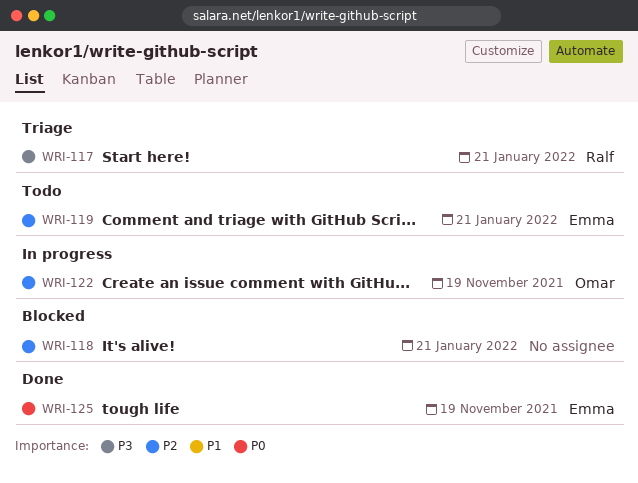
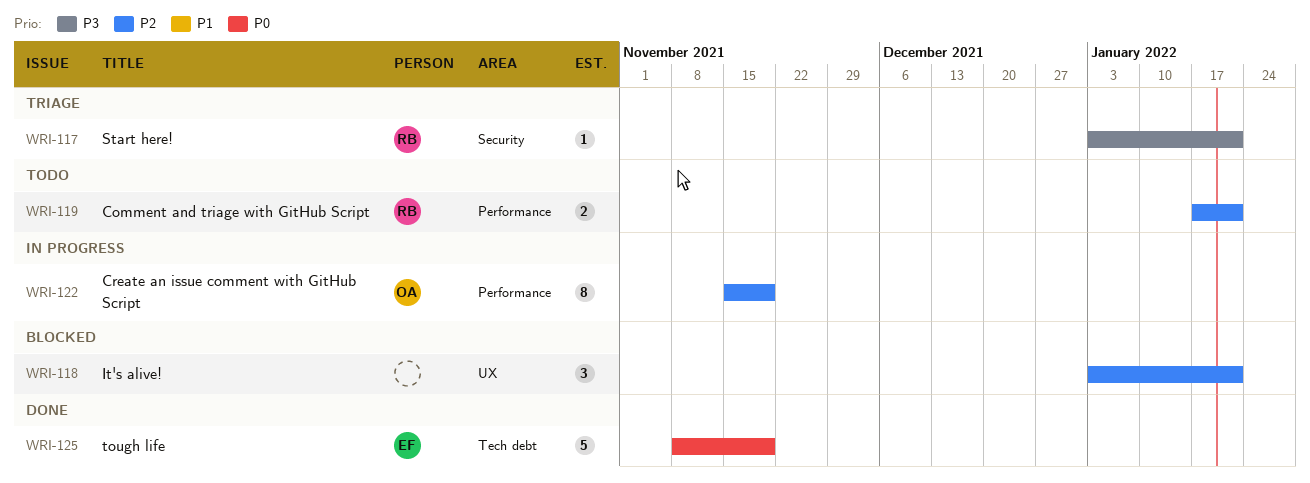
WRI-119, owner: Emma -> Ralf

